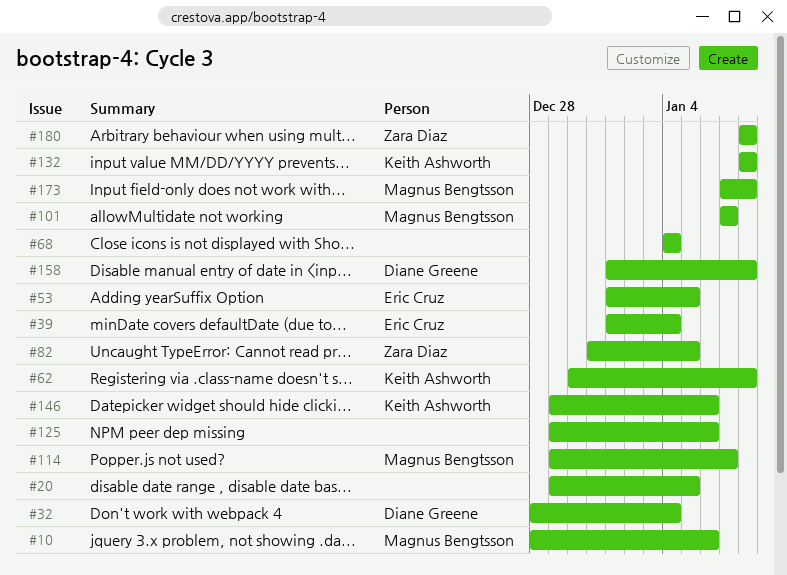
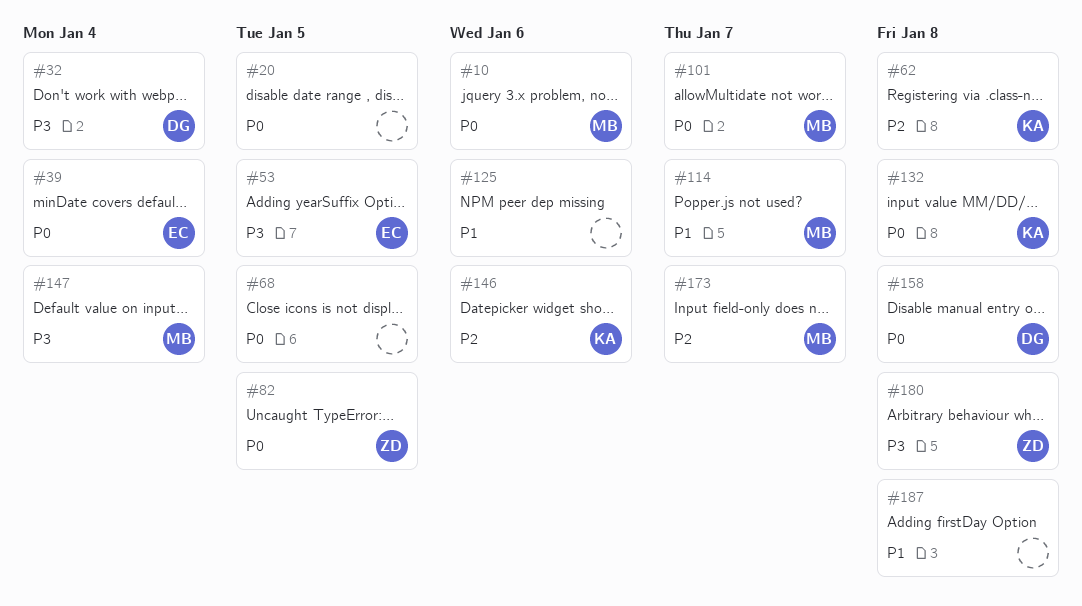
#68, due: Jan 4 -> Jan 5
#147: none -> present
#173, due: Jan 8 -> Jan 7
#187: none -> present

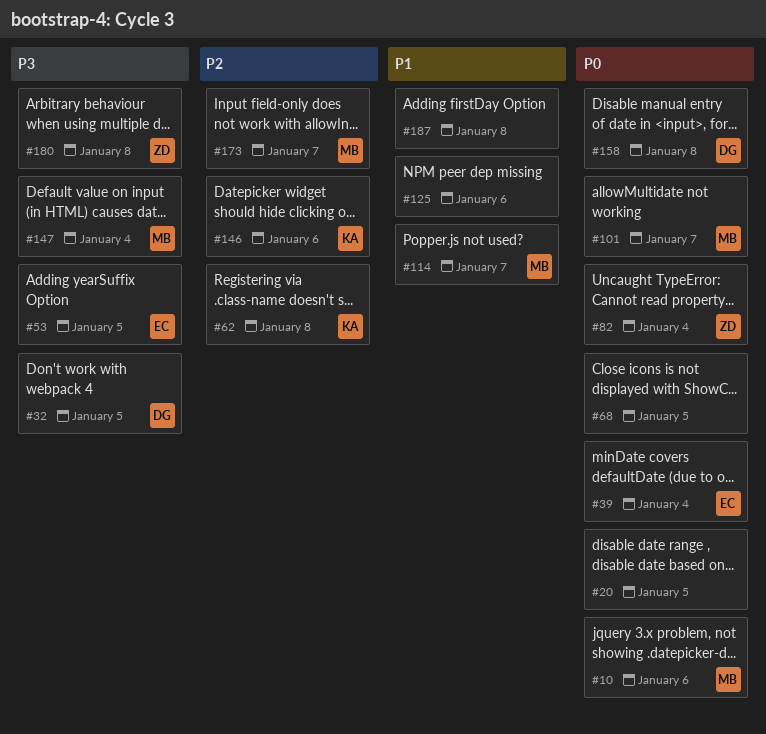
#32, due: Jan 4 -> Jan 5
#82, due: Jan 5 -> Jan 4
#132: present -> none

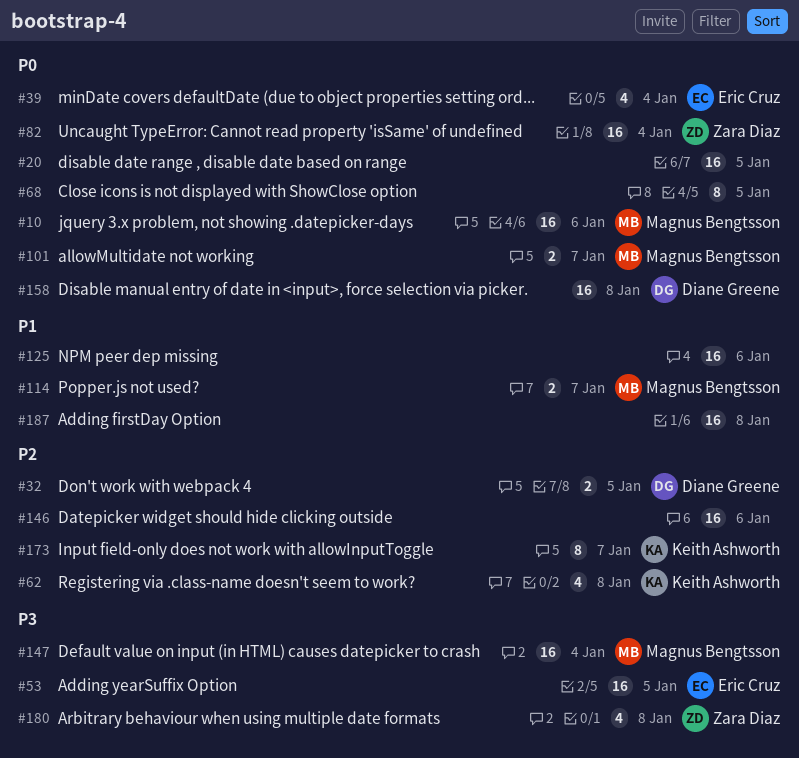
#32, priority: P3 -> P2
#146, owner: Keith Ashworth -> none
#173, owner: Magnus Bengtsson -> Keith Ashworth

